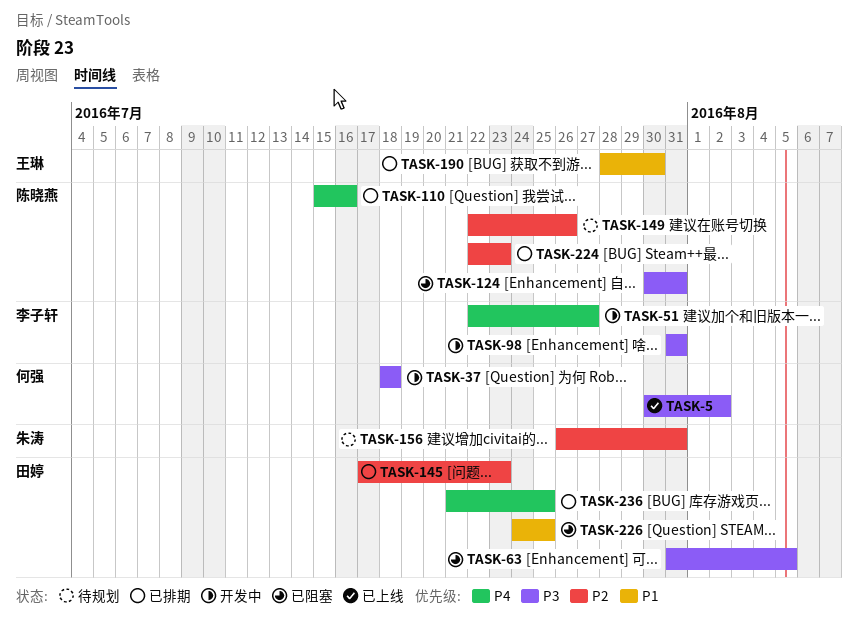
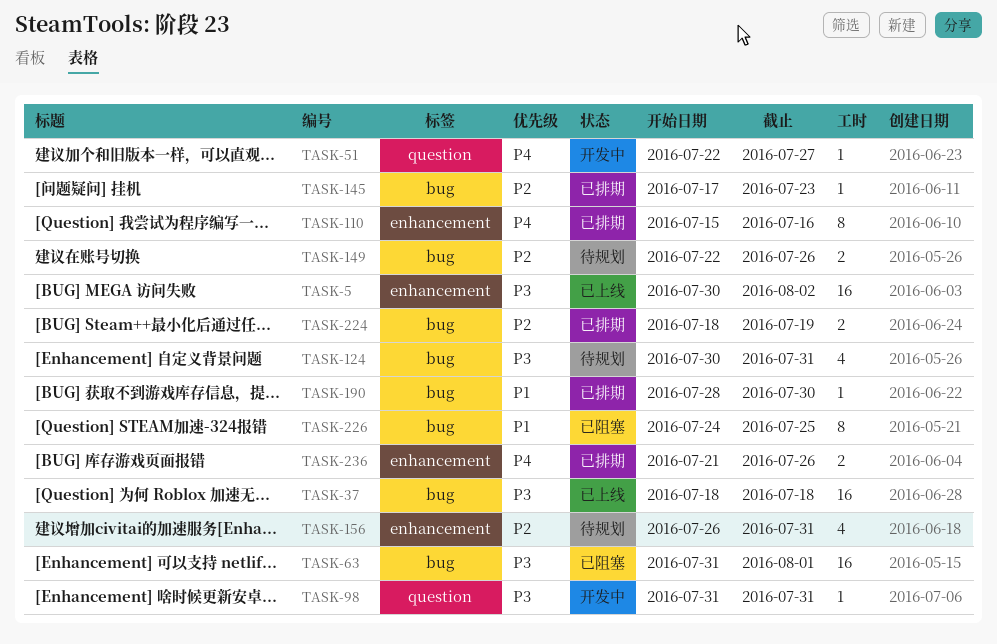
TASK-37, status: 开发中 -> 已上线
TASK-63, due: Aug 5 -> Aug 1
TASK-124, status: 已阻塞 -> 待规划
TASK-224, start: Jul 22 -> Jul 18
TASK-224, due: Jul 23 -> Jul 19
TASK-236, due: Jul 25 -> Jul 26

